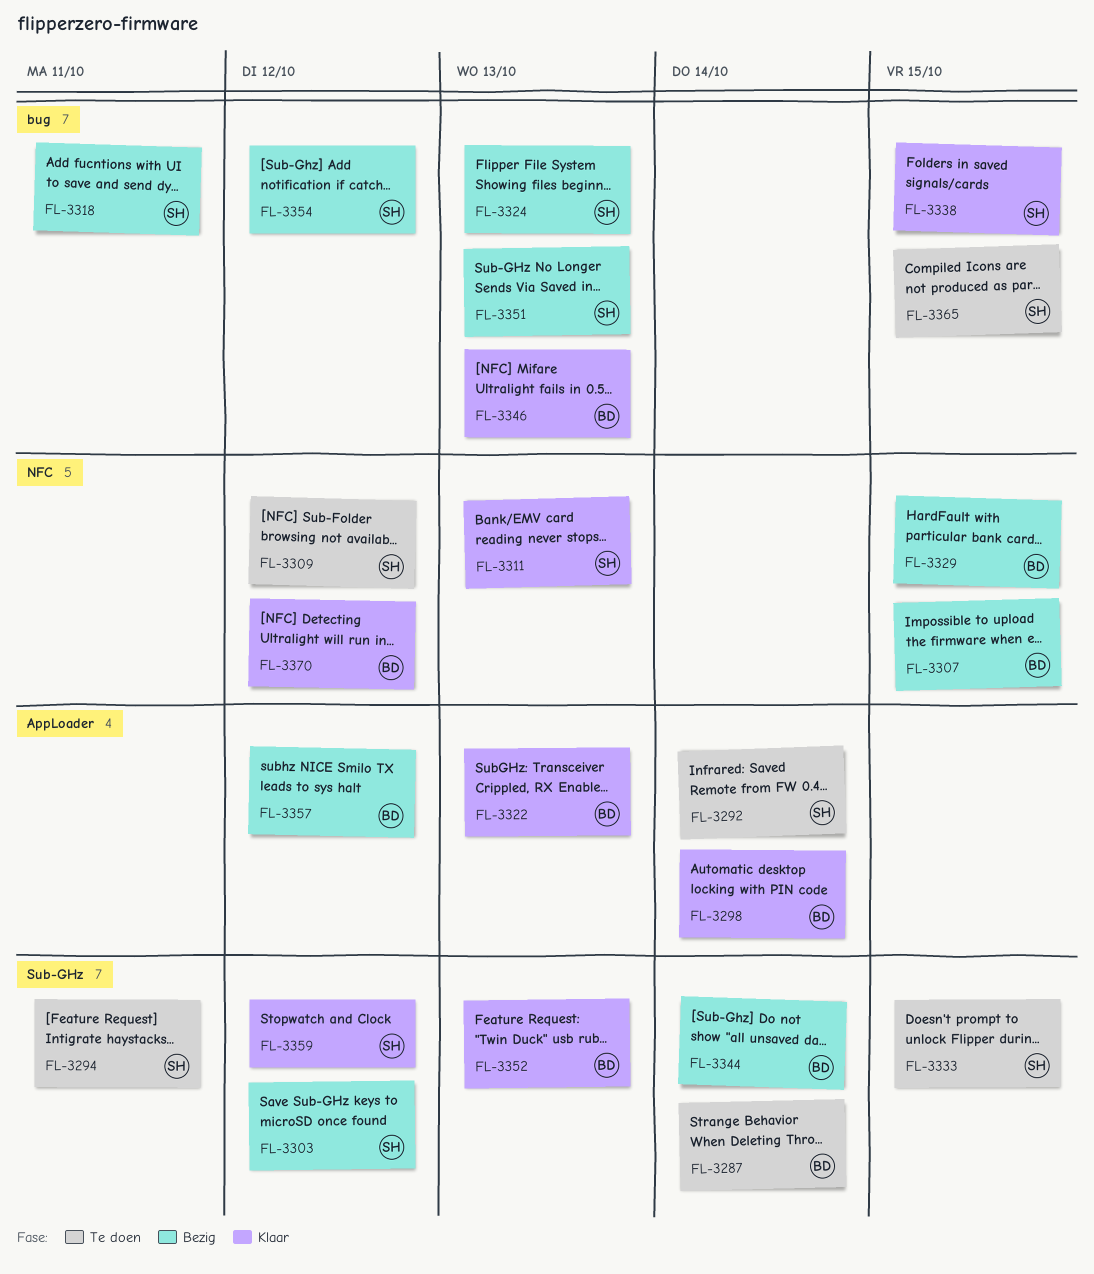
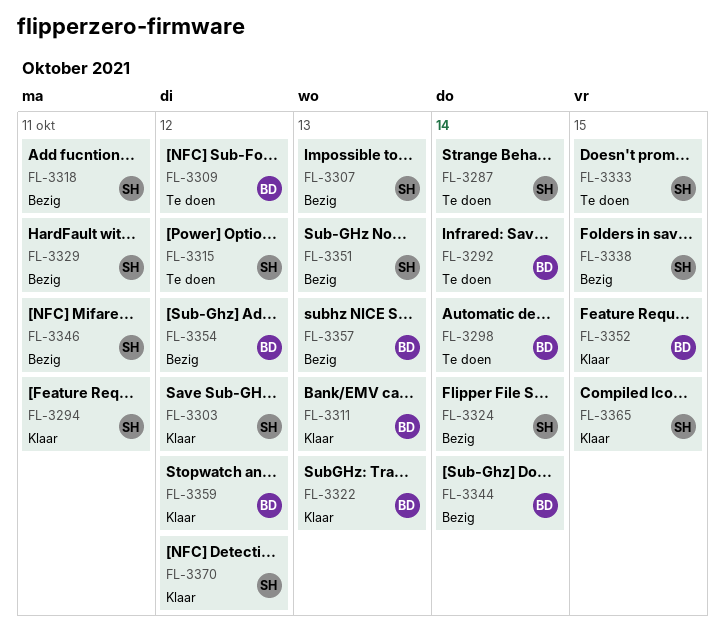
FL-3287, owner: BD -> SH
FL-3292, owner: SH -> BD
FL-3294, status: Te doen -> Klaar
FL-3298, status: Klaar -> Te doen
FL-3303, status: Bezig -> Klaar
FL-3307, owner: BD -> SH
FL-3307, due: Oct 15 -> Oct 13
FL-3309, owner: SH -> BD
FL-3311, owner: SH -> BD
FL-3315: none -> present
FL-3324, due: Oct 13 -> Oct 14
FL-3329, owner: BD -> SH
FL-3329, due: Oct 15 -> Oct 11
FL-3338, status: Klaar -> Bezig
FL-3346, status: Klaar -> Bezig
FL-3346, owner: BD -> SH
FL-3346, due: Oct 13 -> Oct 11
FL-3352, due: Oct 13 -> Oct 15
FL-3354, owner: SH -> BD
FL-3357, due: Oct 12 -> Oct 13
FL-3359, owner: SH -> BD
FL-3365, status: Te doen -> Klaar
FL-3370, owner: BD -> SH

